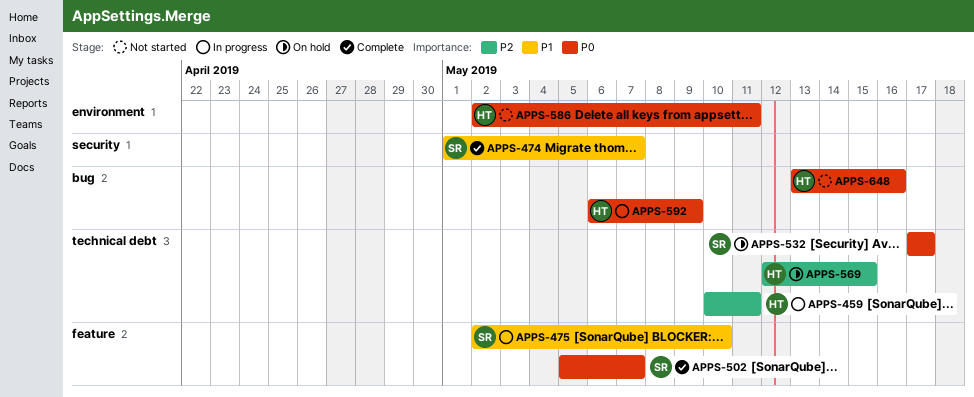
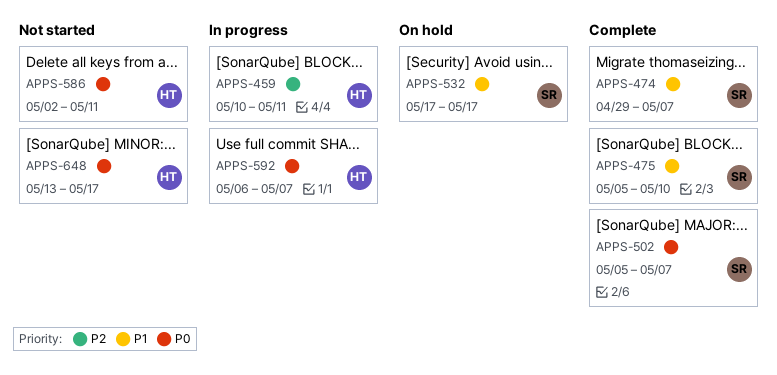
APPS-474, start: May 1 -> Apr 29
APPS-475, status: In progress -> Complete
APPS-475, start: May 2 -> May 5
APPS-532, priority: P0 -> P1
APPS-569: present -> none
APPS-592, due: May 9 -> May 7
APPS-648, due: May 16 -> May 17

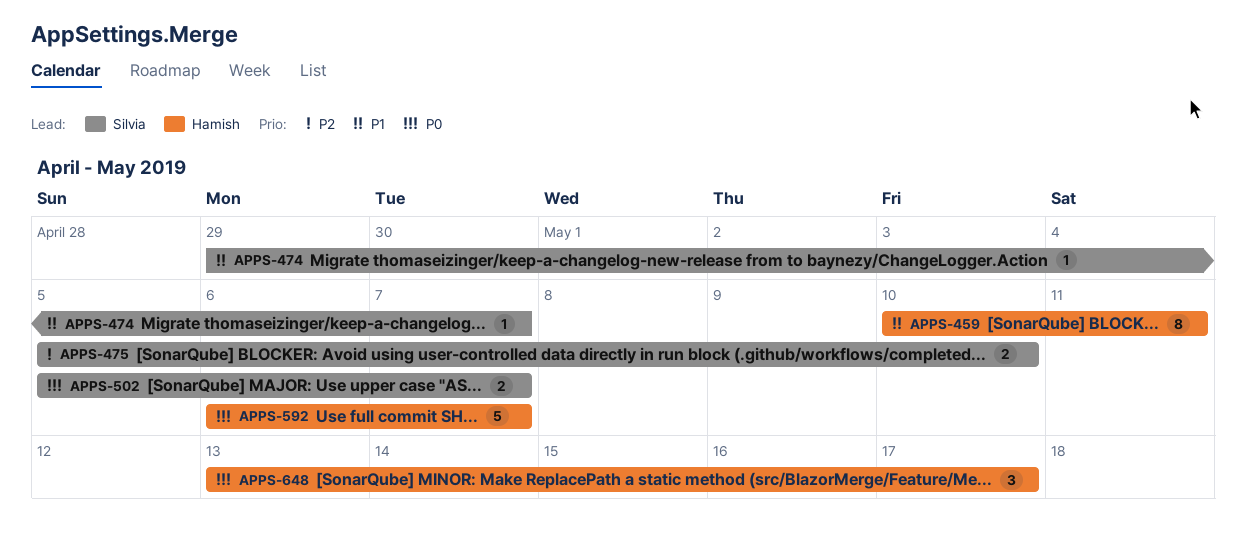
APPS-459, priority: P2 -> P1
APPS-475, priority: P1 -> P2
APPS-532: present -> none
APPS-586: present -> none

